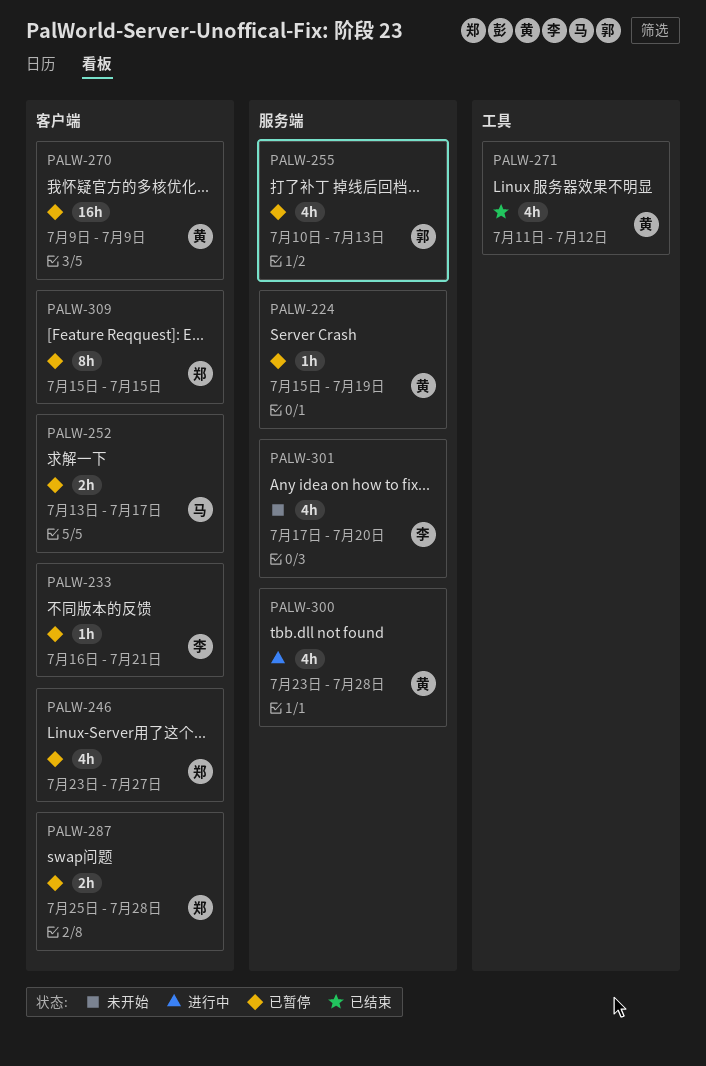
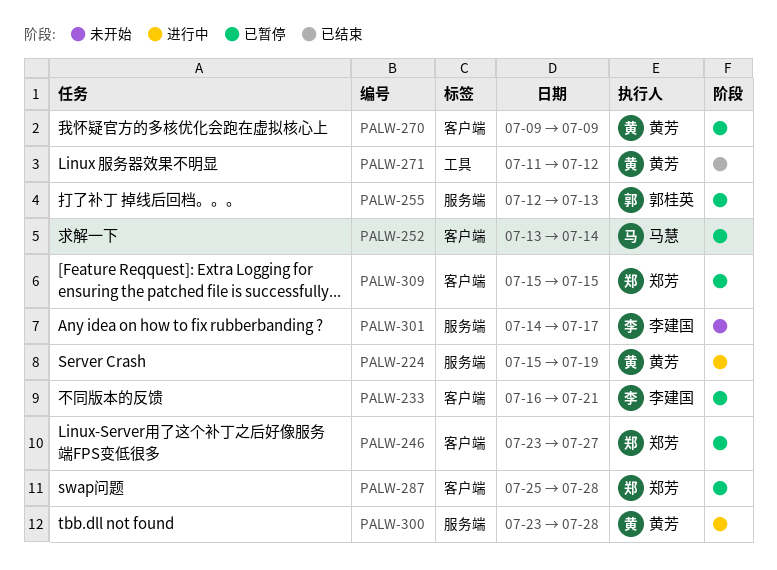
PALW-224, status: 已暂停 -> 进行中
PALW-252, due: Jul 17 -> Jul 14
PALW-255, start: Jul 10 -> Jul 12
PALW-301, start: Jul 17 -> Jul 14
PALW-301, due: Jul 20 -> Jul 17

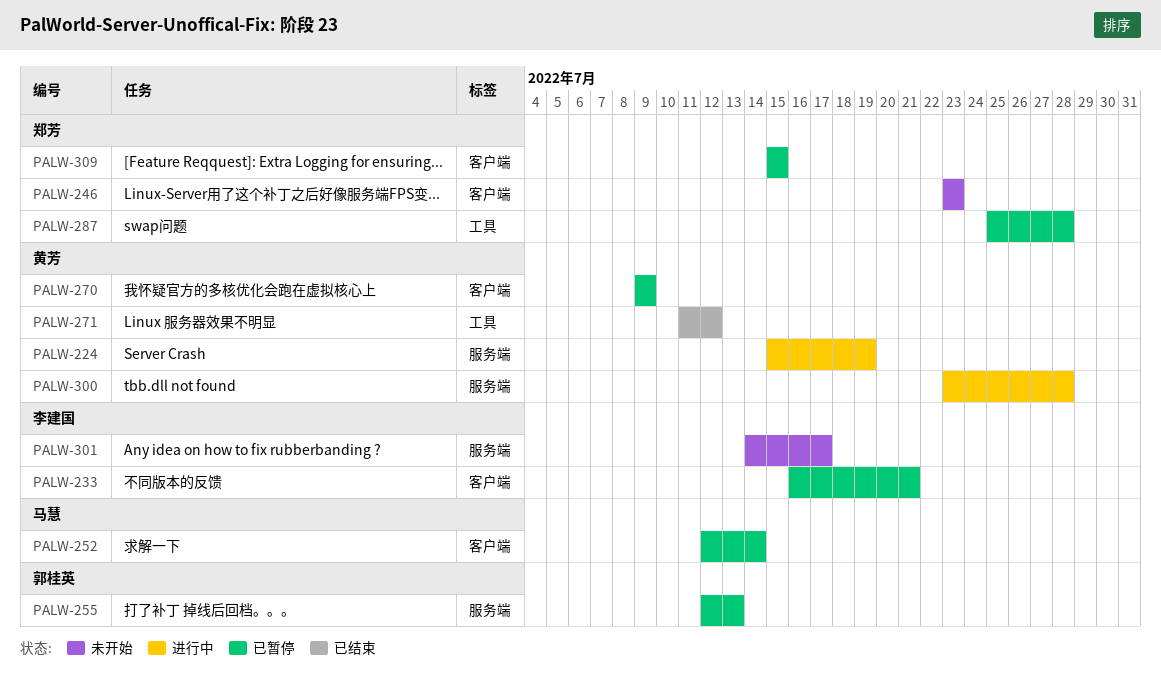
PALW-246, status: 已暂停 -> 未开始
PALW-246, due: Jul 27 -> Jul 23
PALW-252, start: Jul 13 -> Jul 12
PALW-287, label: 客户端 -> 工具

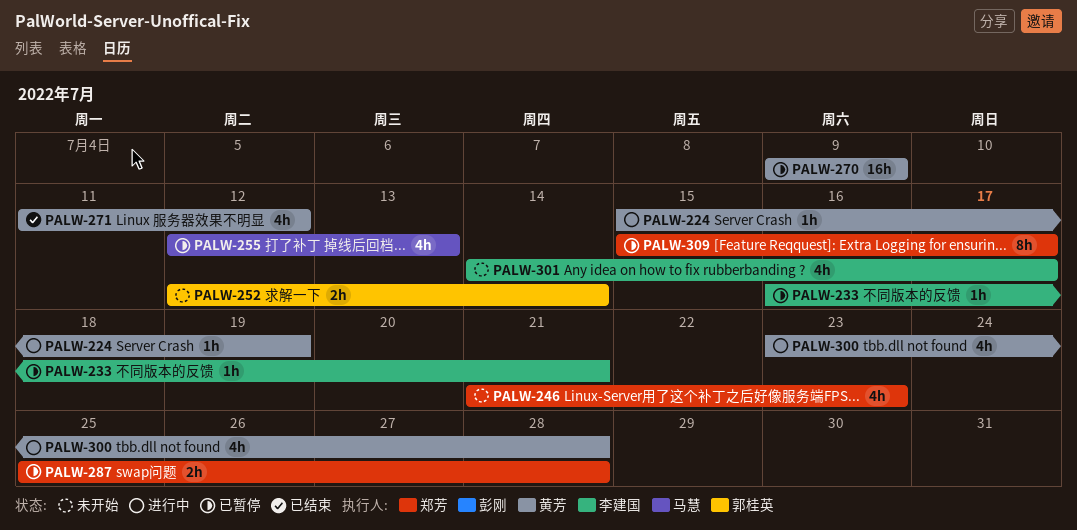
PALW-246, start: Jul 23 -> Jul 21
PALW-252, status: 已暂停 -> 未开始
PALW-252, owner: 马慧 -> 郭桂英
PALW-255, owner: 郭桂英 -> 马慧
PALW-309, due: Jul 15 -> Jul 17

